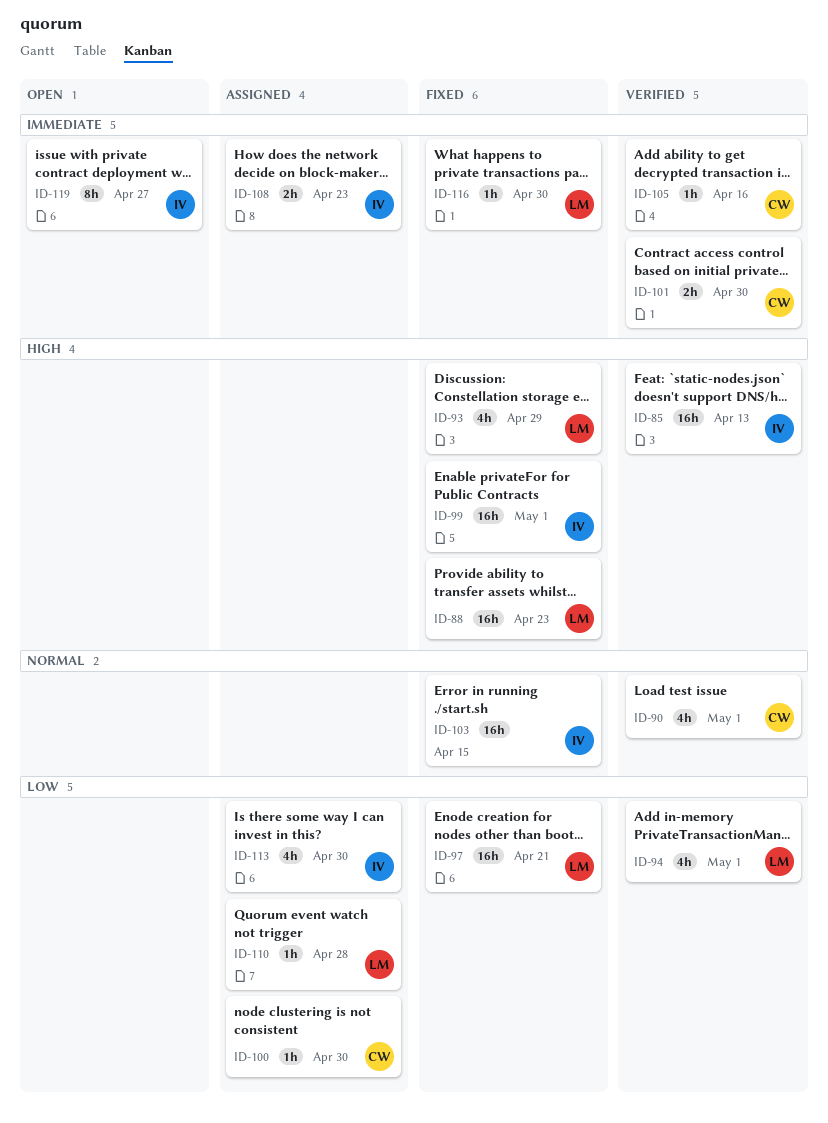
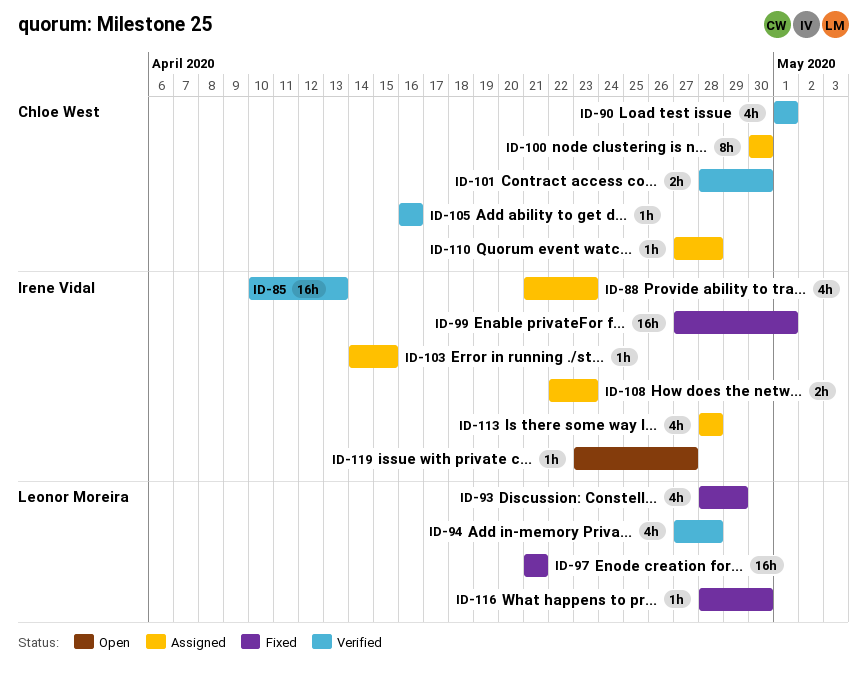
ID-88, status: Fixed -> Assigned
ID-88, owner: Leonor Moreira -> Irene Vidal
ID-88, estimate: 16h -> 4h
ID-94, due: May 1 -> Apr 28
ID-100, estimate: 1h -> 8h
ID-103, status: Fixed -> Assigned
ID-103, estimate: 16h -> 1h
ID-110, owner: Leonor Moreira -> Chloe West
ID-113, due: Apr 30 -> Apr 28
ID-119, estimate: 8h -> 1h

